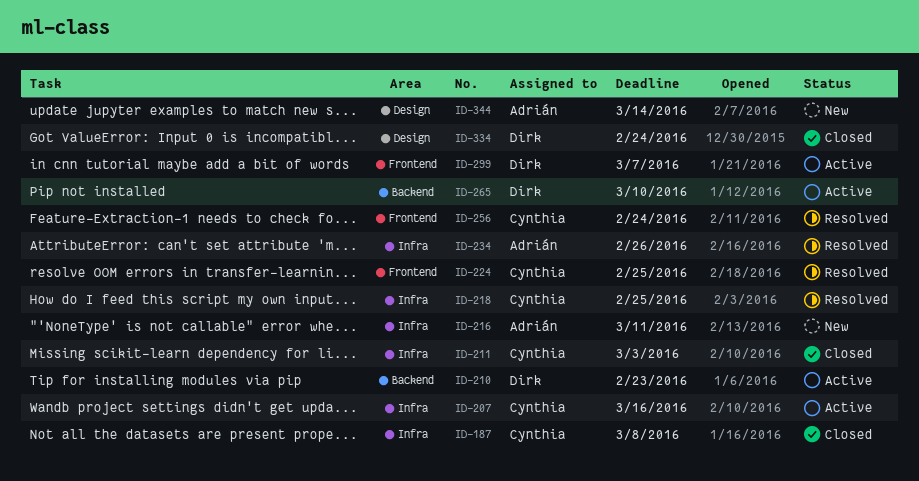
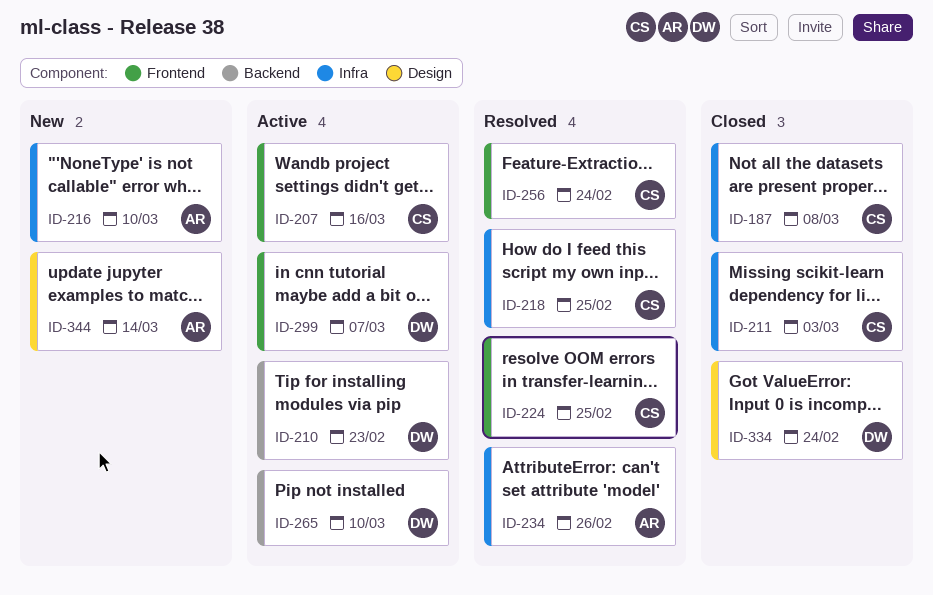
ID-207, label: Infra -> Frontend
ID-216, due: Mar 11 -> Mar 10

